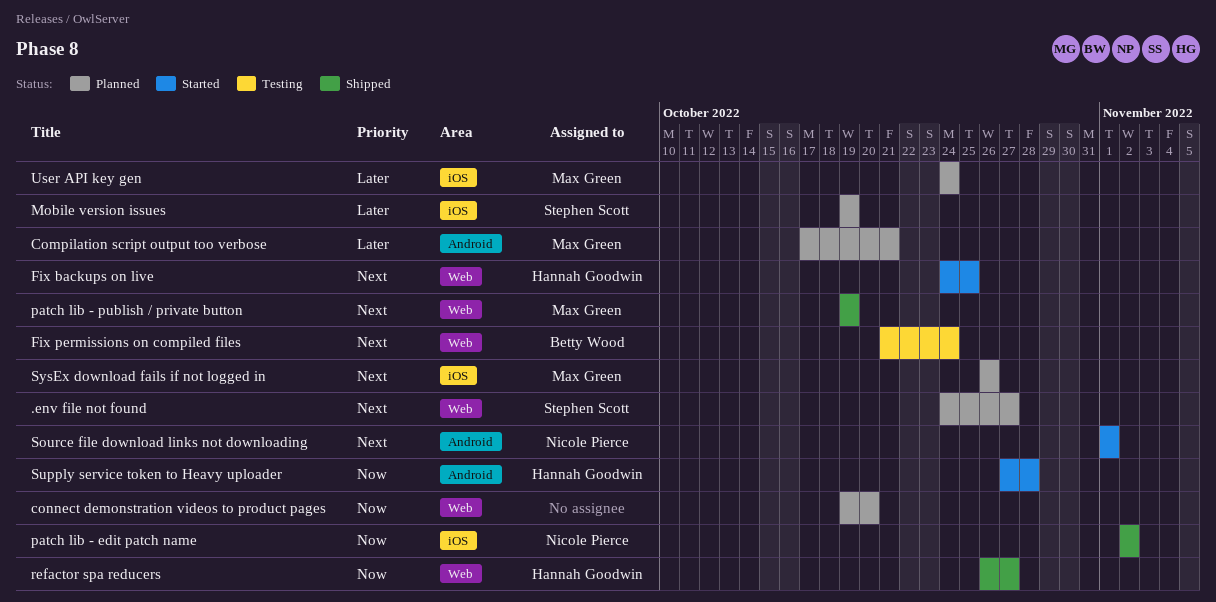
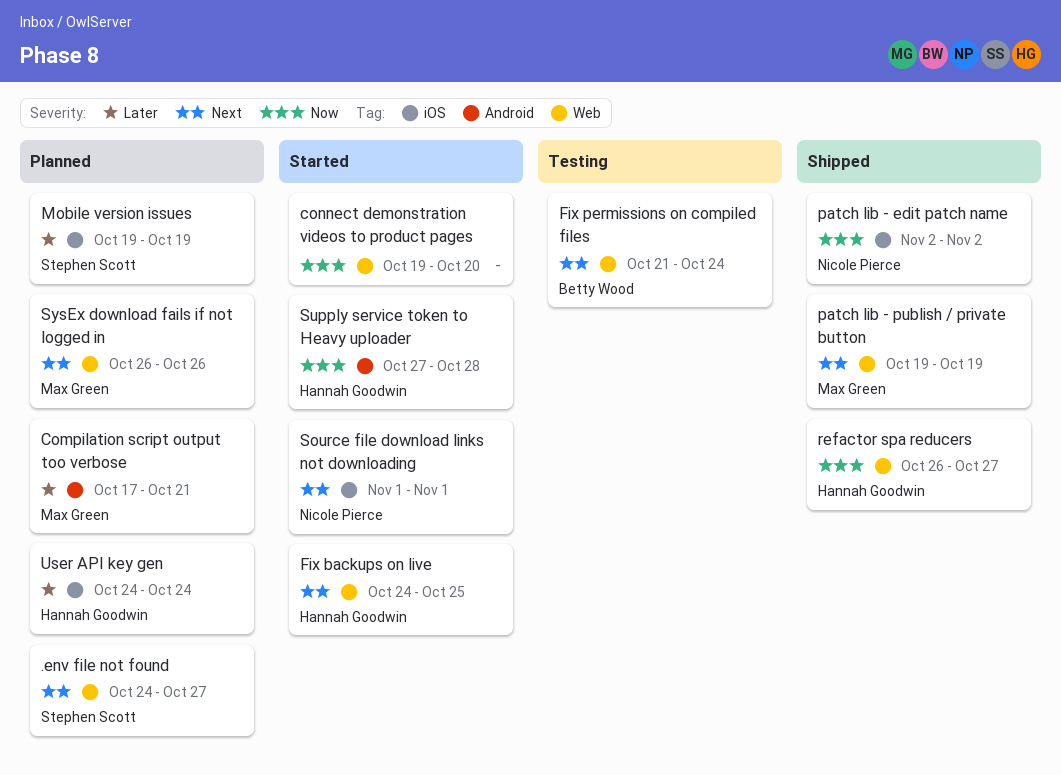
connect demonstration videos to product pages, status: Planned -> Started
Source file download links not downloading, label: Android -> iOS
SysEx download fails if not logged in, label: iOS -> Web
User API key gen, owner: Max Green -> Hannah Goodwin

